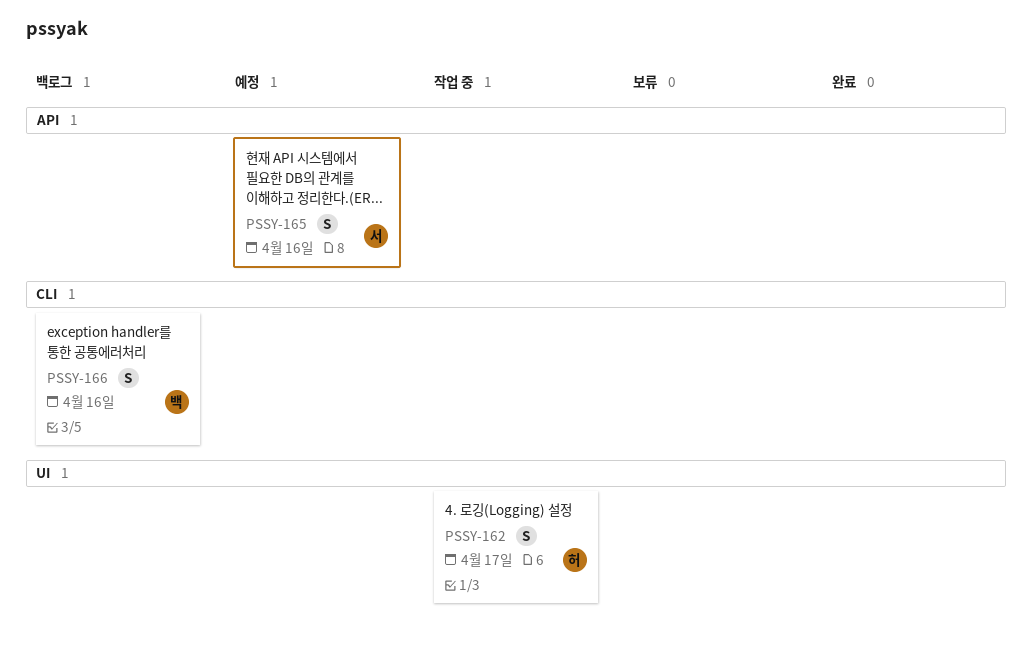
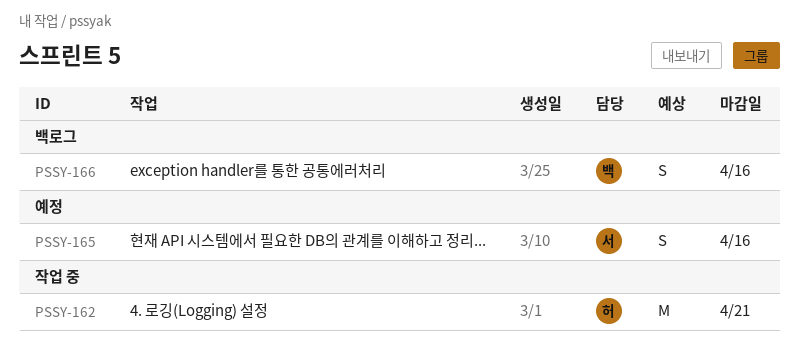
PSSY-162, estimate: S -> M
PSSY-162, due: Apr 17 -> Apr 21

